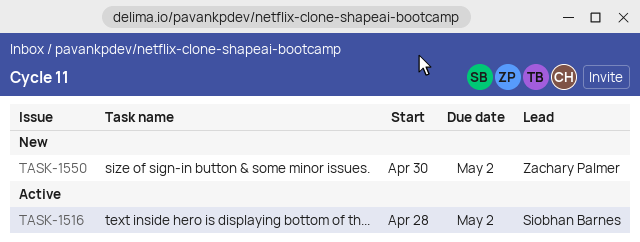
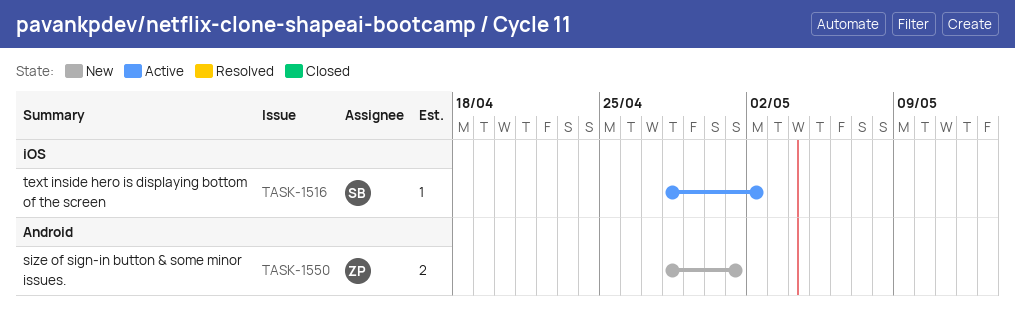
TASK-1550, start: Apr 30 -> Apr 28
TASK-1550, due: May 2 -> May 1

